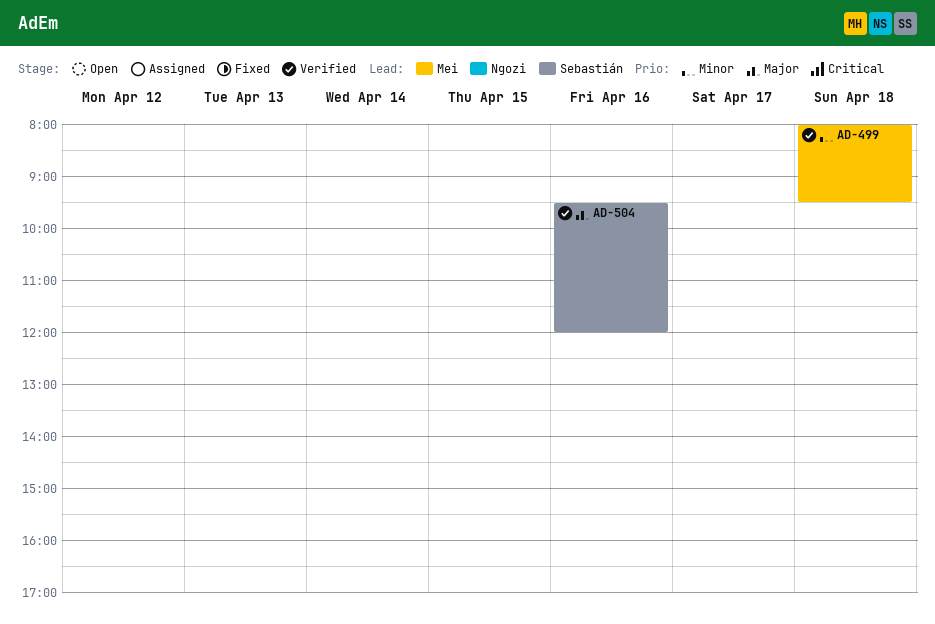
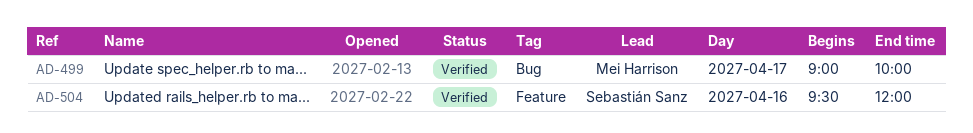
AD-499, day: Apr 18 -> Apr 17
AD-499, begins: 08:00 -> 09:00
AD-499, ends: 09:30 -> 10:00

